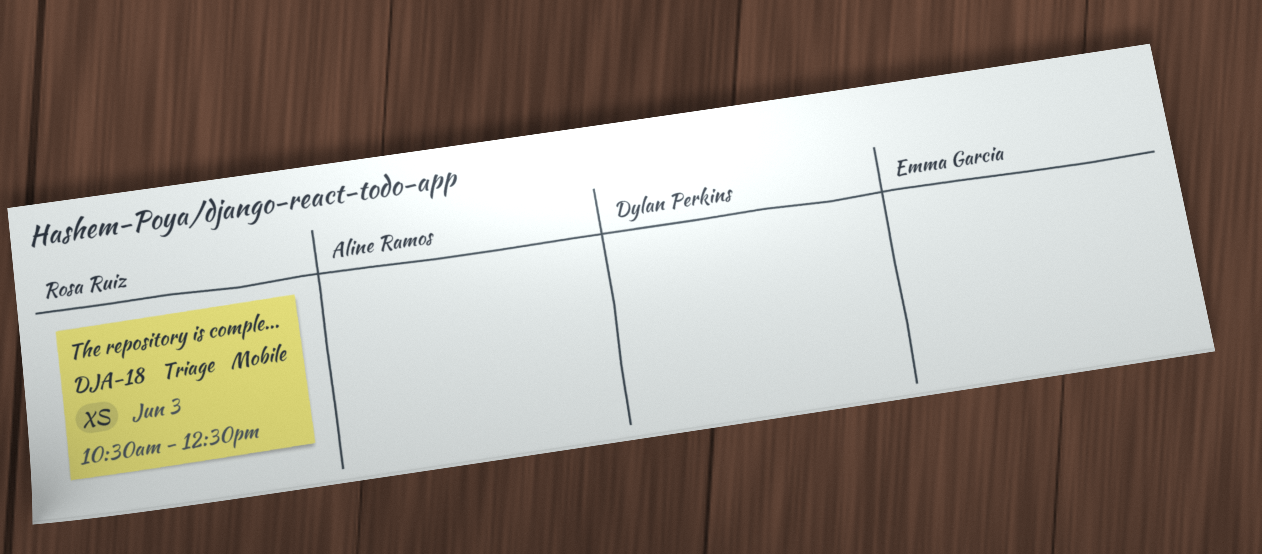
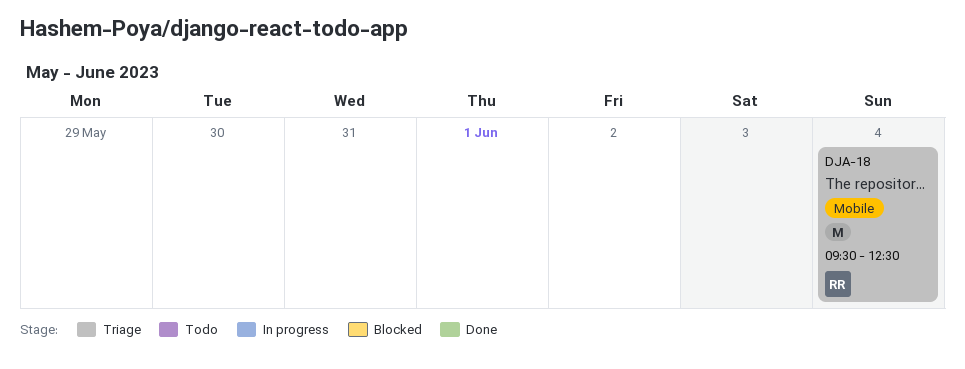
DJA-18, estimate: XS -> M
DJA-18, day: Jun 3 -> Jun 4
DJA-18, begins: 10:30 -> 09:30

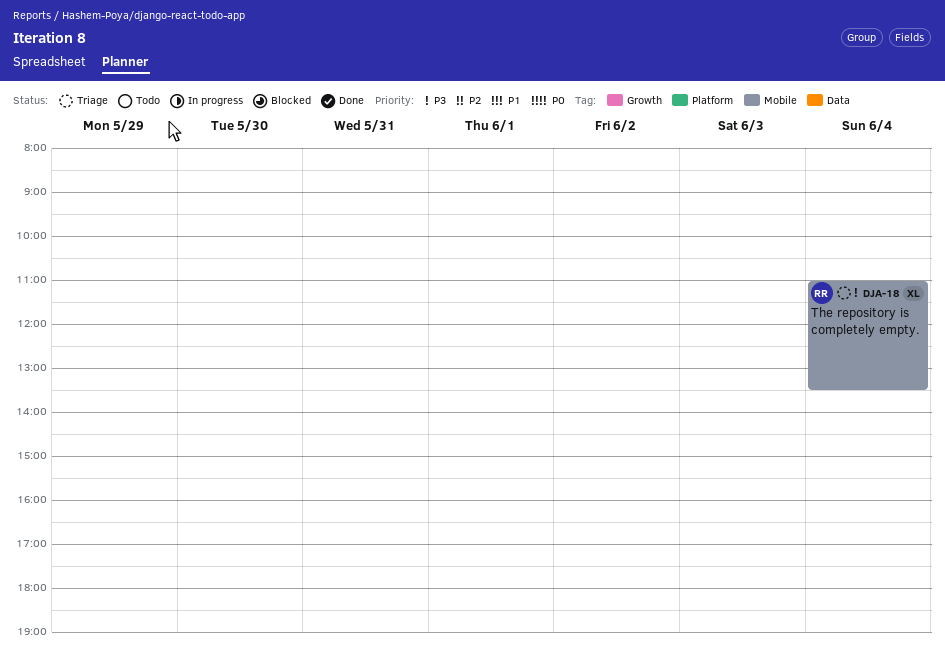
DJA-18, estimate: M -> XL
DJA-18, begins: 09:30 -> 11:00
DJA-18, ends: 12:30 -> 13:30

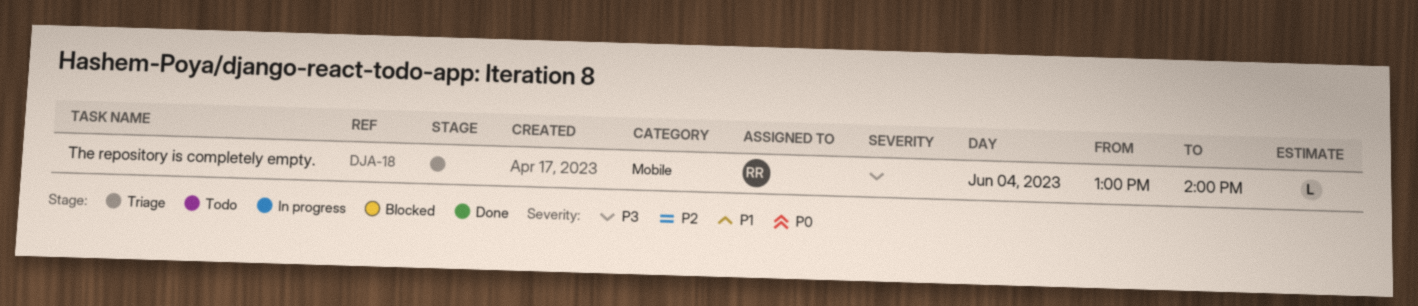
DJA-18, estimate: XL -> L
DJA-18, begins: 11:00 -> 13:00
DJA-18, ends: 13:30 -> 14:00

